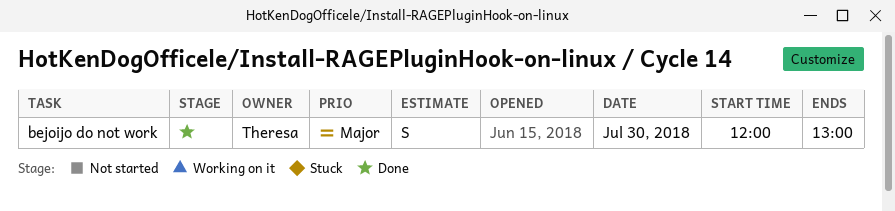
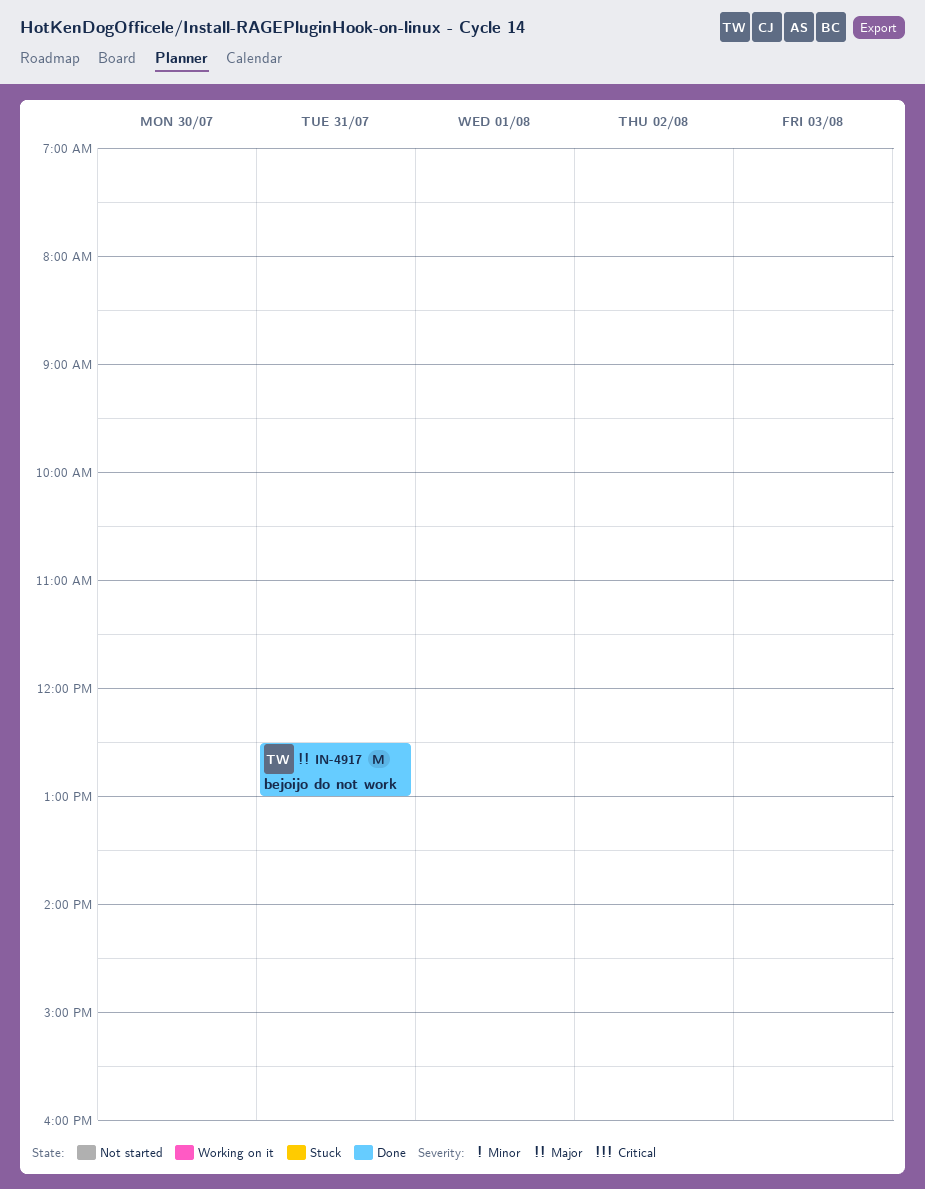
bejoijo do not work, estimate: S -> M
bejoijo do not work, day: Jul 30 -> Jul 31
bejoijo do not work, begins: 12:00 -> 12:30

